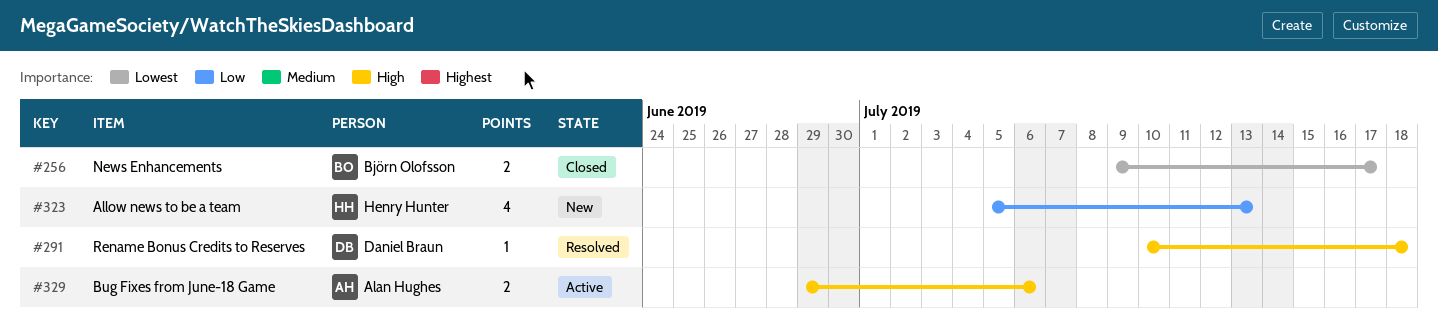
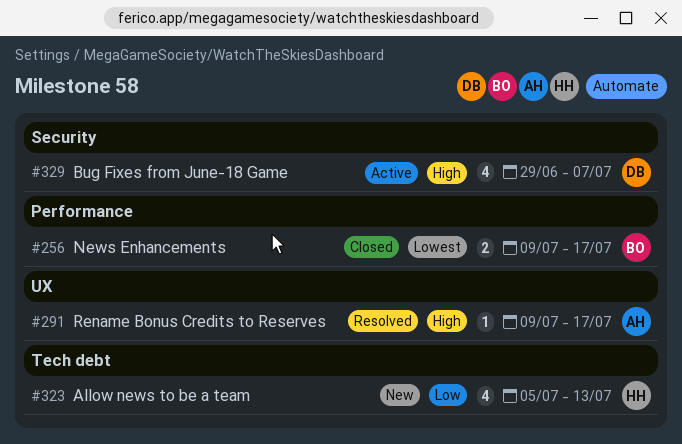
#291, owner: Daniel Braun -> Alan Hughes
#291, start: Jul 10 -> Jul 9
#291, due: Jul 18 -> Jul 17
#329, owner: Alan Hughes -> Daniel Braun
#329, estimate: 2 -> 4
#329, due: Jul 6 -> Jul 7

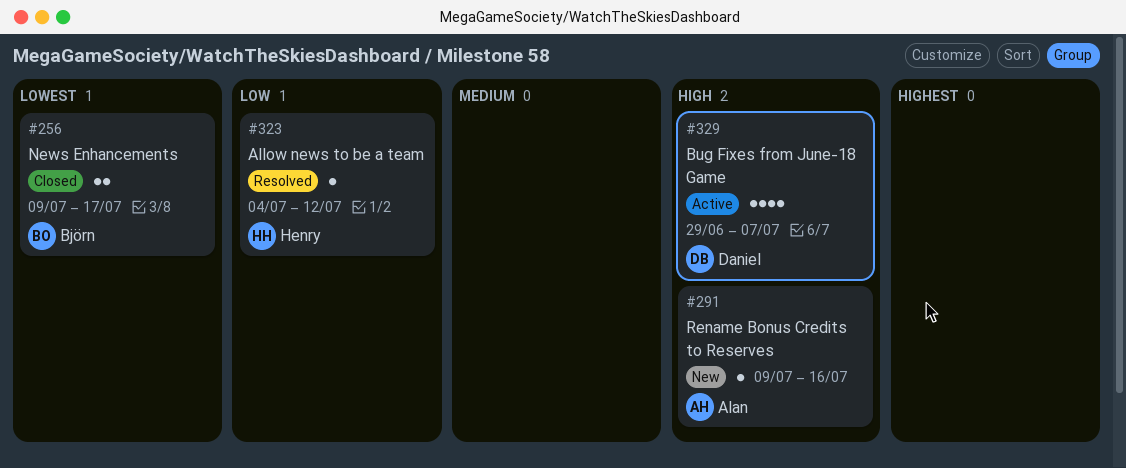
#291, status: Resolved -> New
#291, due: Jul 17 -> Jul 16
#323, status: New -> Resolved
#323, estimate: 4 -> 1
#323, start: Jul 5 -> Jul 4
#323, due: Jul 13 -> Jul 12

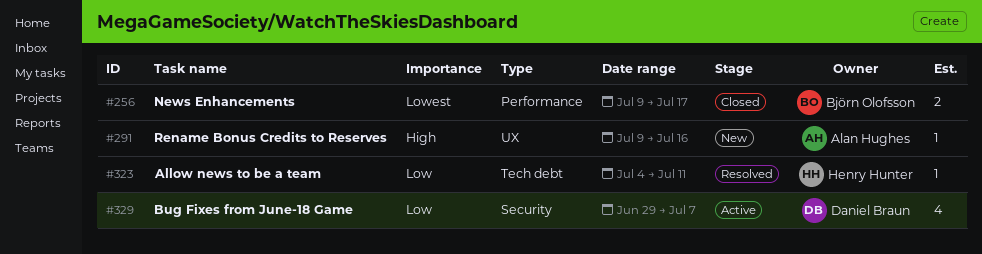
#323, due: Jul 12 -> Jul 11
#329, priority: High -> Low

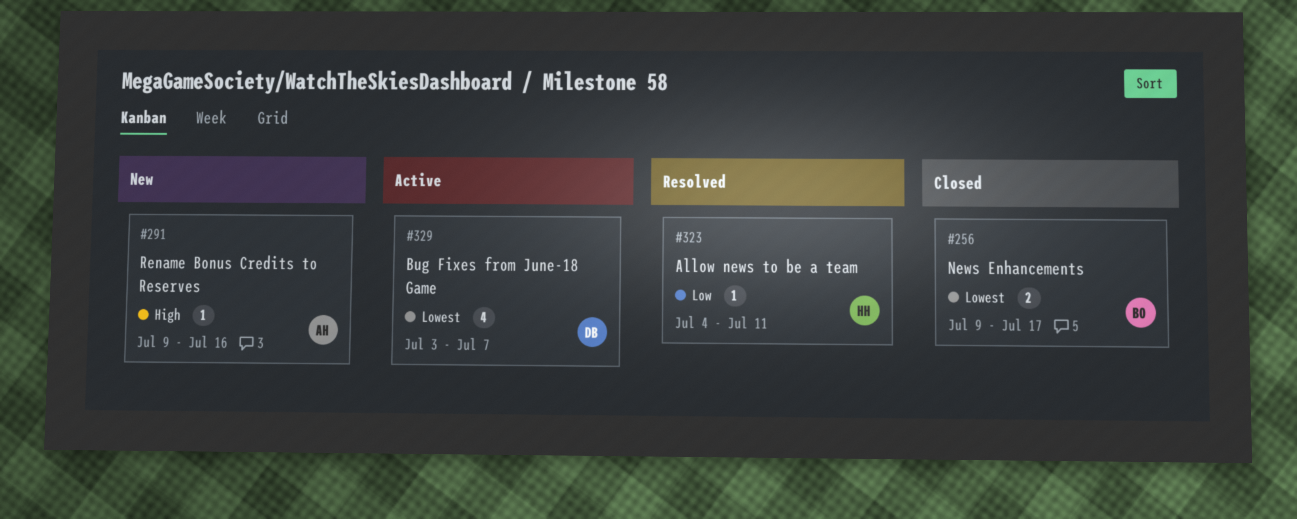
#329, priority: Low -> Lowest
#329, start: Jun 29 -> Jul 3

